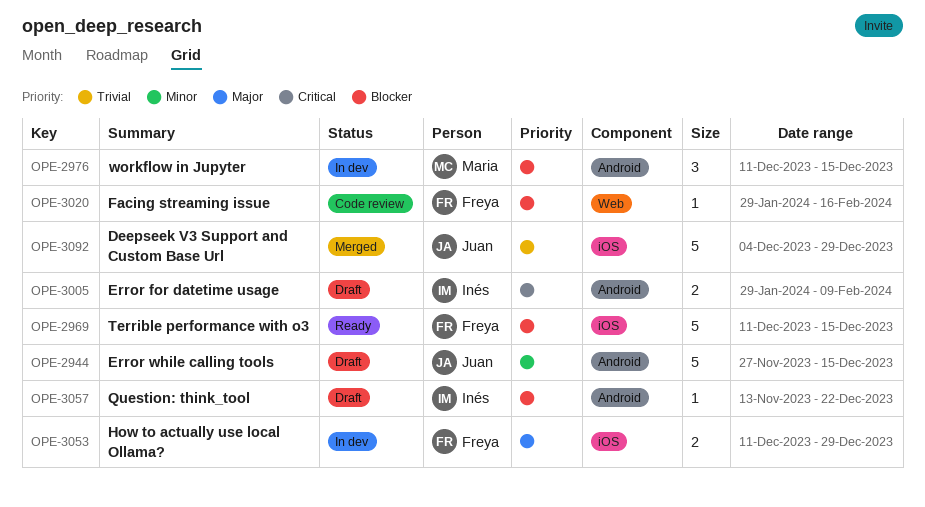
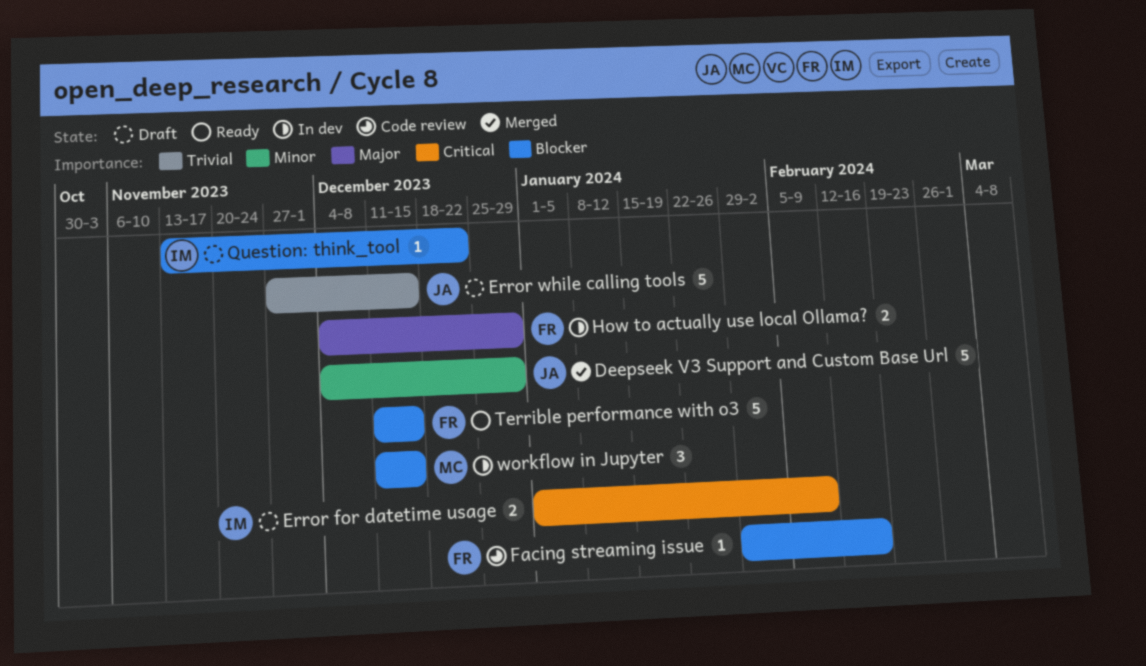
Deepseek V3 Support and Custom Base Url, priority: Trivial -> Minor
Error for datetime usage, start: Jan 29 -> Jan 1
Error while calling tools, priority: Minor -> Trivial
How to actually use local Ollama?, start: Dec 11 -> Dec 4

